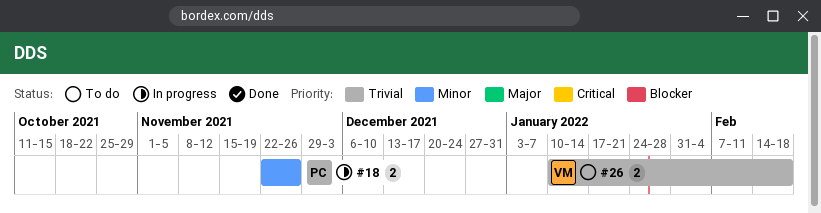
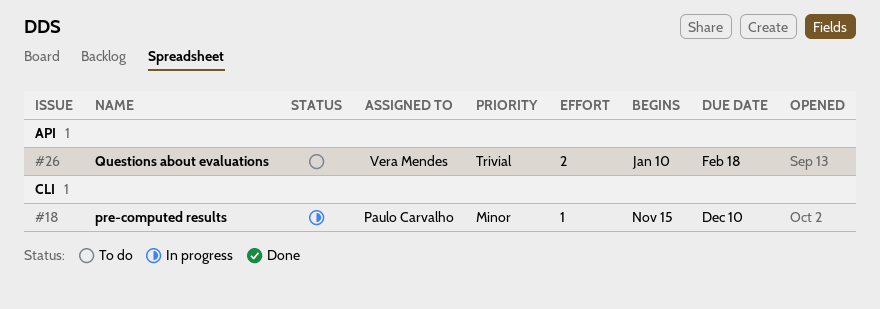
#18, estimate: 2 -> 1
#18, start: Nov 22 -> Nov 15
#18, due: Nov 26 -> Dec 10

